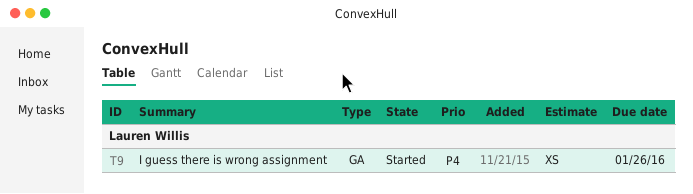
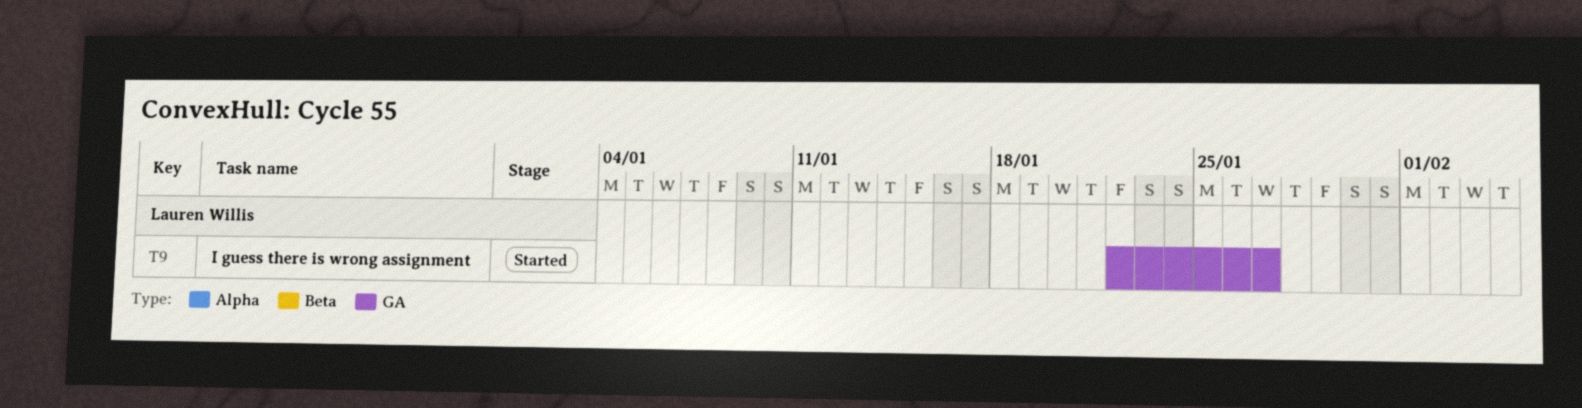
T9, due: Jan 26 -> Jan 27

